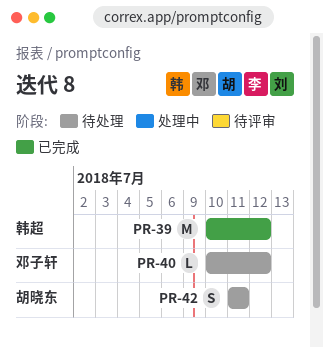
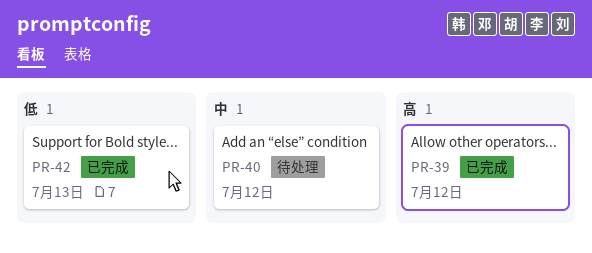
PR-42, status: 待处理 -> 已完成
PR-42, due: Jul 11 -> Jul 13

